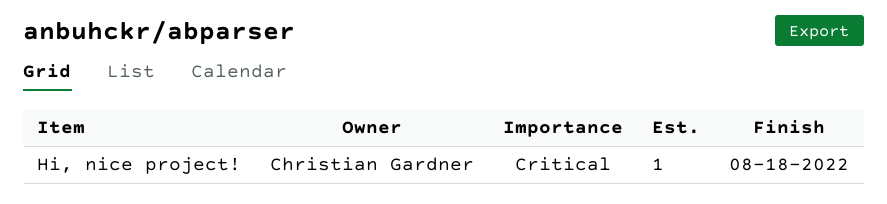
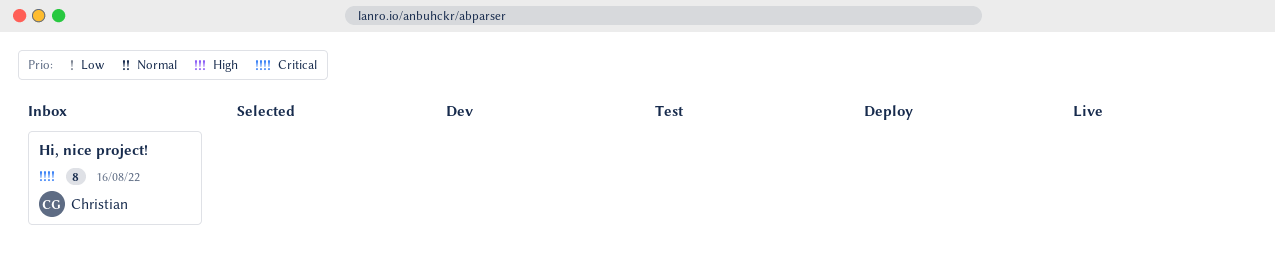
Hi, nice project!, estimate: 1 -> 8
Hi, nice project!, due: Aug 18 -> Aug 16

